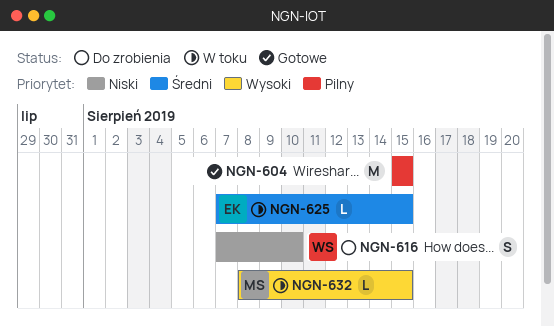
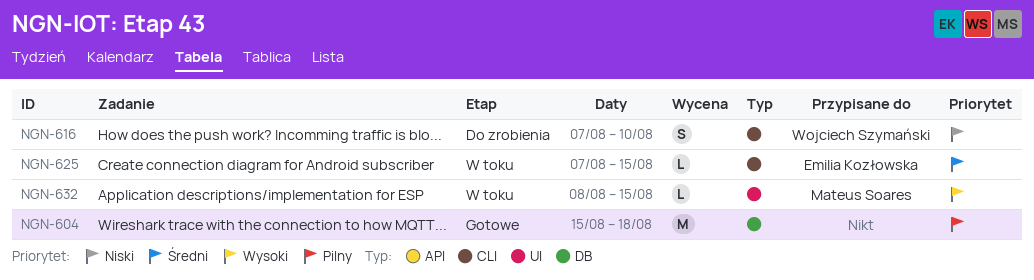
NGN-604, due: Aug 15 -> Aug 18

